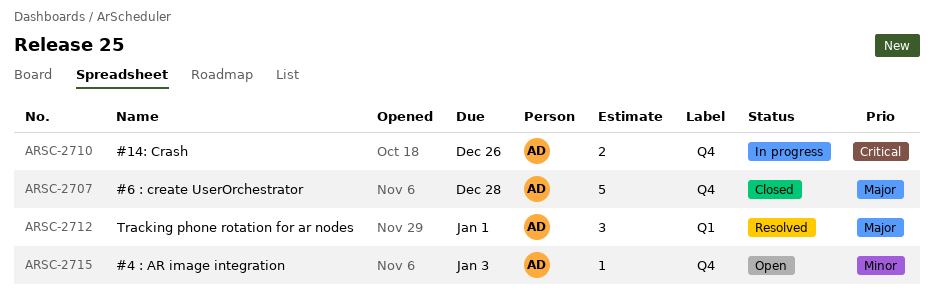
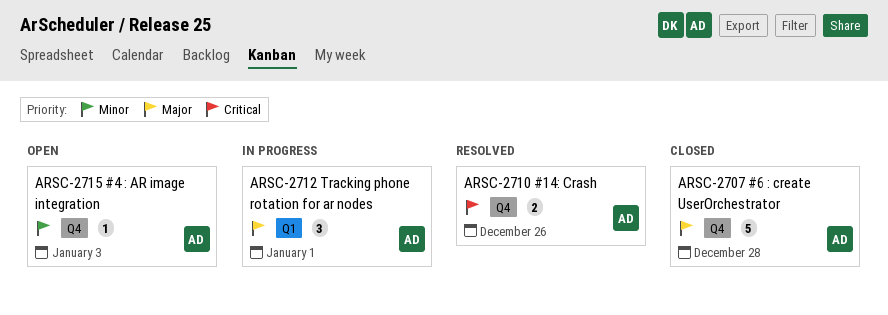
ARSC-2710, status: In progress -> Resolved
ARSC-2712, status: Resolved -> In progress

